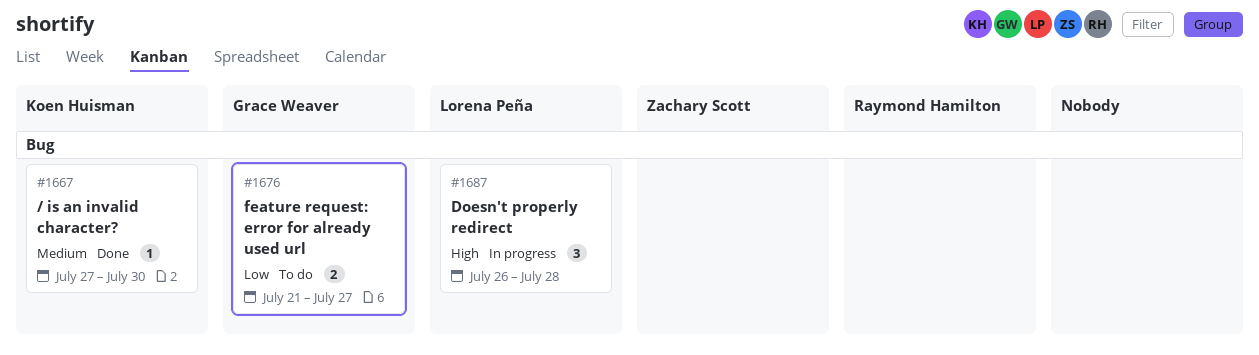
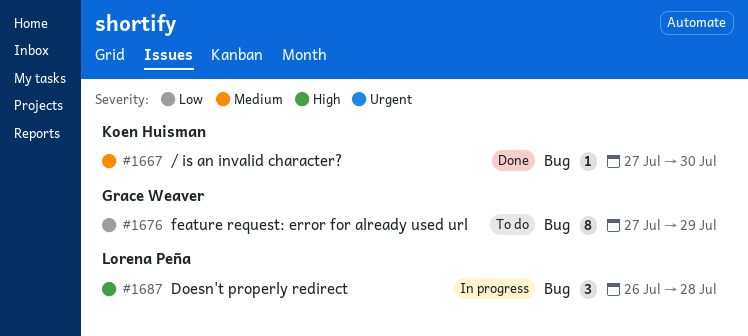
#1676, estimate: 2 -> 8
#1676, start: Jul 21 -> Jul 27
#1676, due: Jul 27 -> Jul 29

